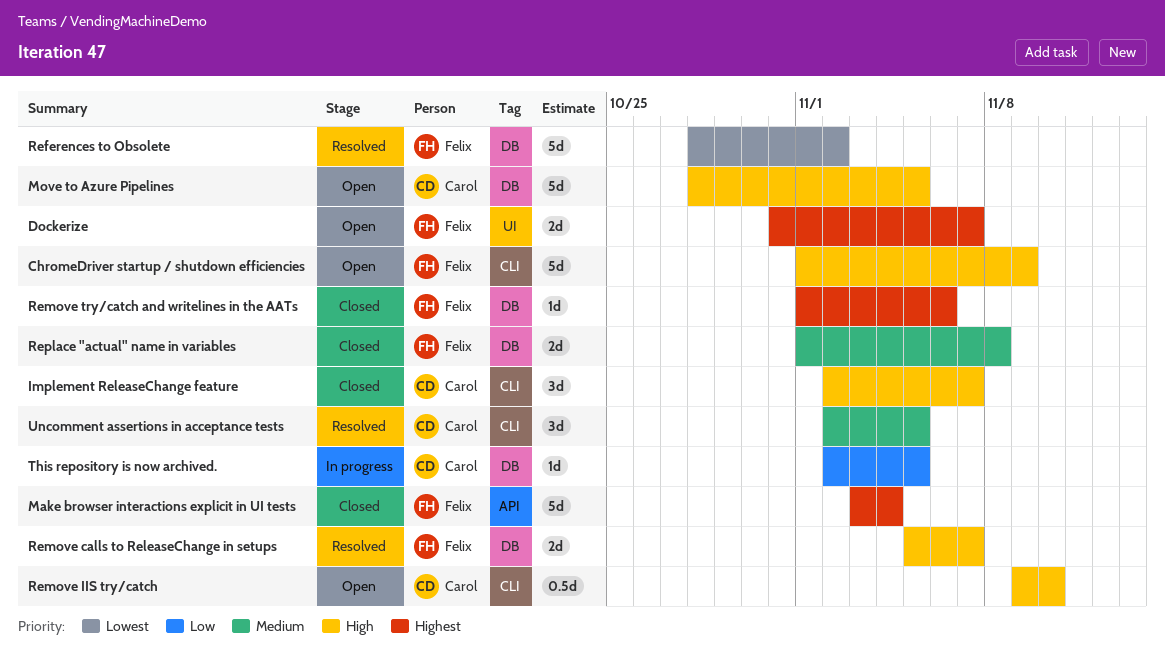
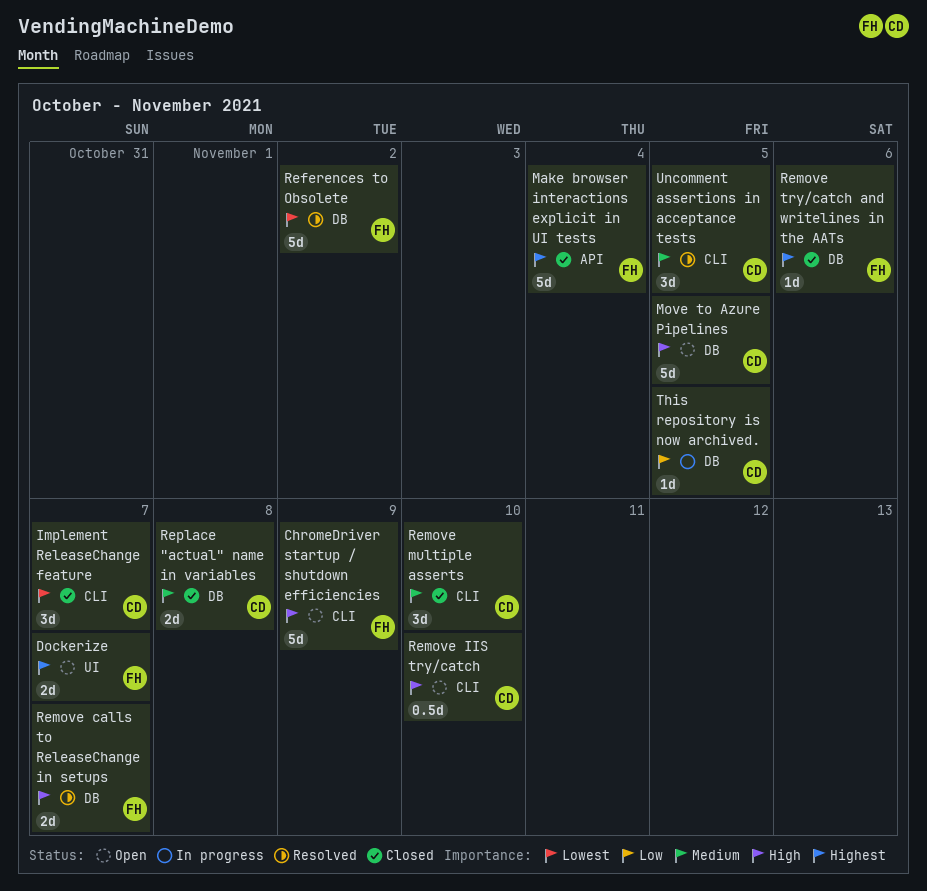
Implement ReleaseChange feature, priority: High -> Lowest
Remove multiple asserts: none -> present
Replace "actual" name in variables, owner: Felix -> Carol

